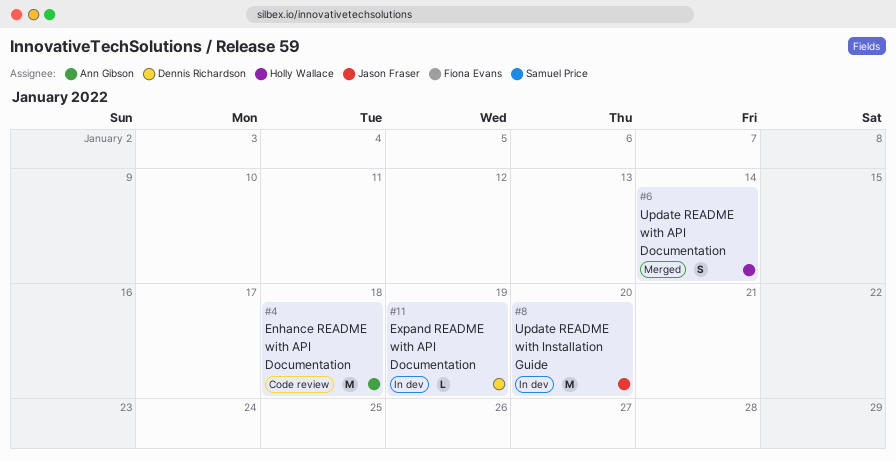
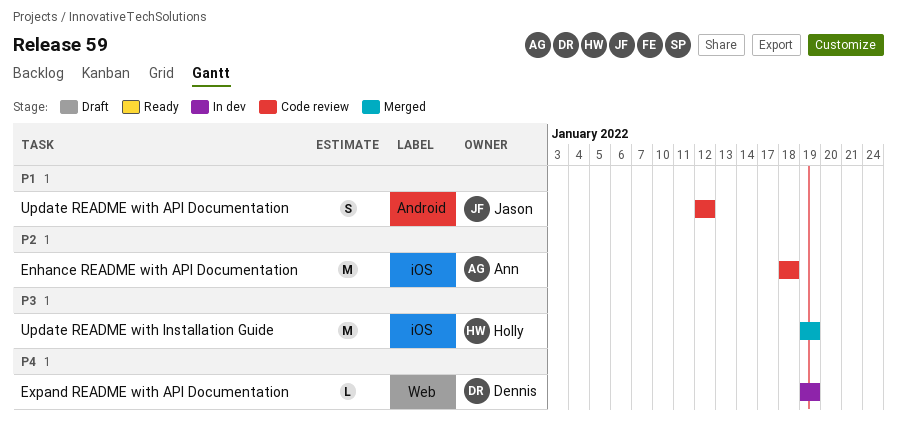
Update README with API Documentation, status: Merged -> Code review
Update README with API Documentation, owner: Holly Wallace -> Jason Fraser
Update README with API Documentation, due: Jan 14 -> Jan 12
Update README with Installation Guide, status: In dev -> Merged
Update README with Installation Guide, owner: Jason Fraser -> Holly Wallace
Update README with Installation Guide, due: Jan 20 -> Jan 19

